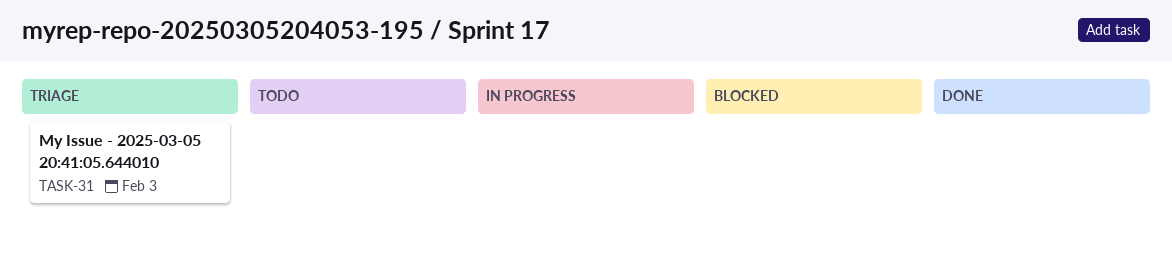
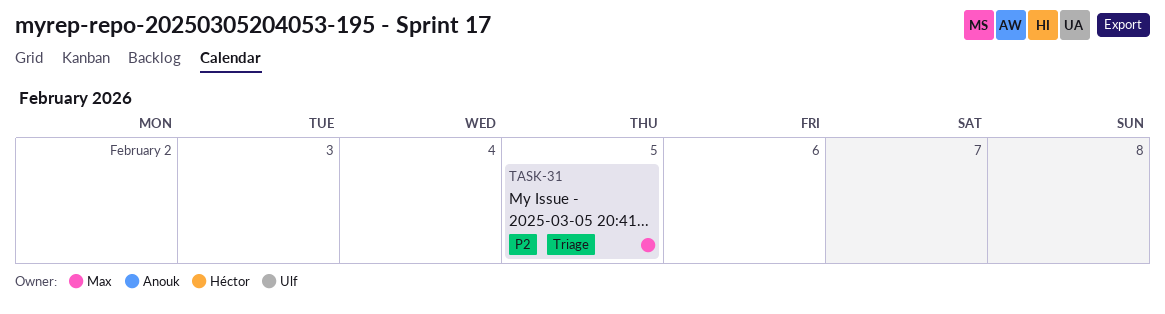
TASK-31, due: Feb 3 -> Feb 5

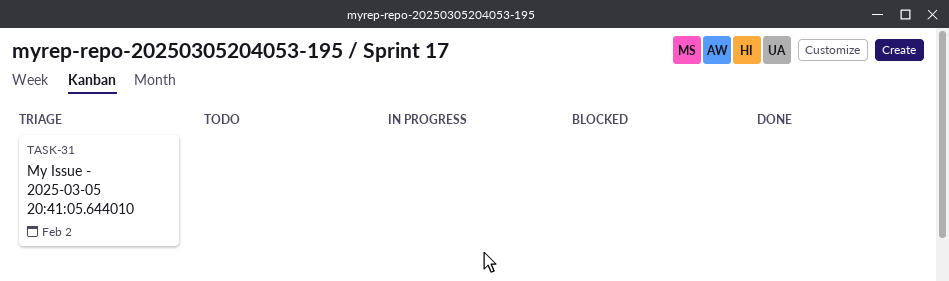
TASK-31, due: Feb 5 -> Feb 2

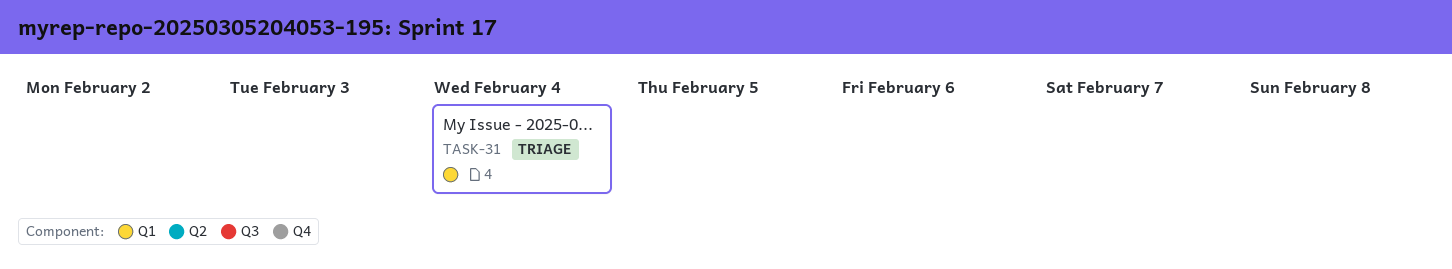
TASK-31, due: Feb 2 -> Feb 4

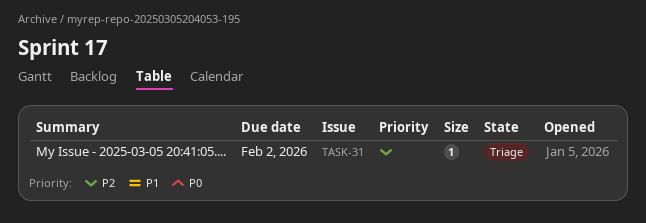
TASK-31, due: Feb 4 -> Feb 2

